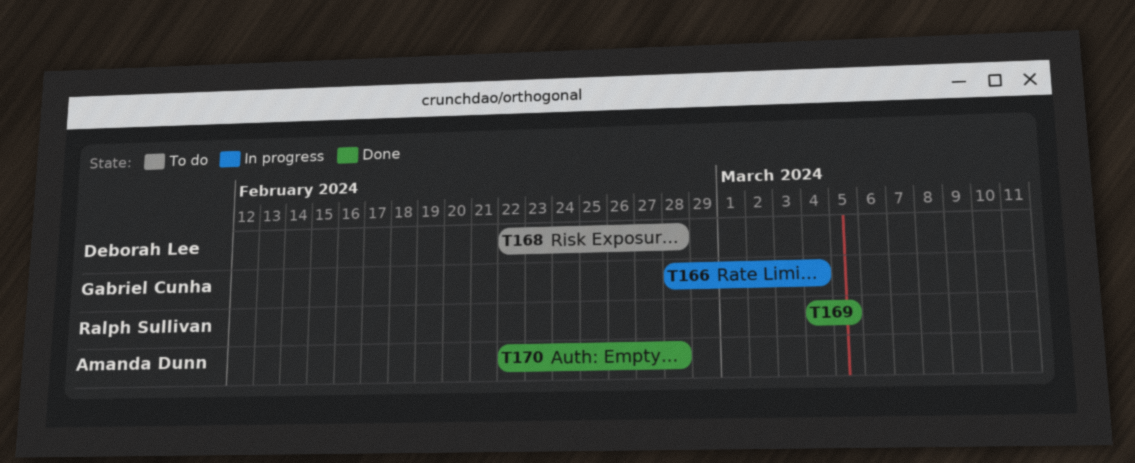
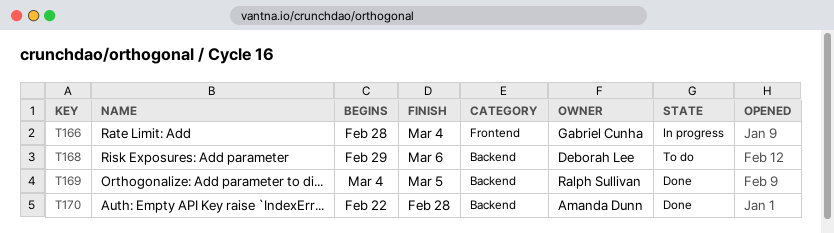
T168, start: Feb 22 -> Feb 29
T168, due: Feb 28 -> Mar 6

